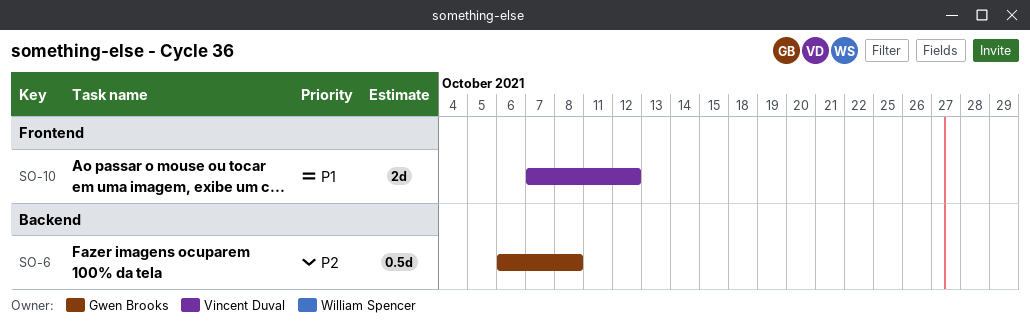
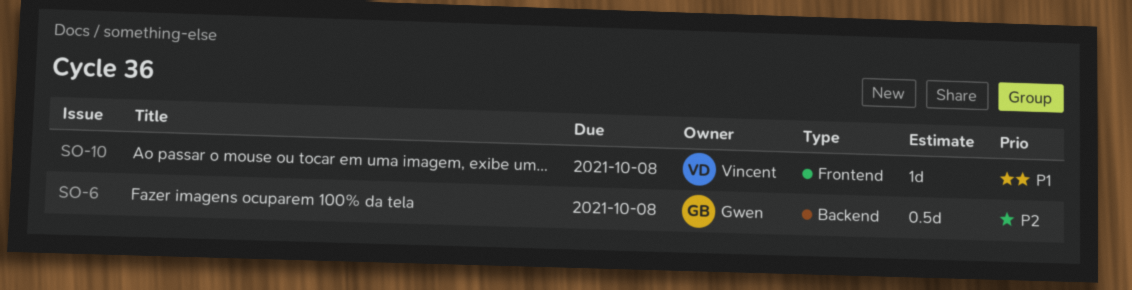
SO-10, estimate: 2d -> 1d
SO-10, due: Oct 12 -> Oct 8

